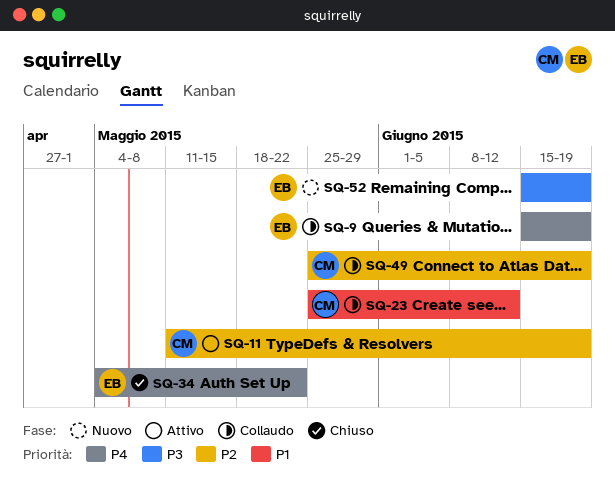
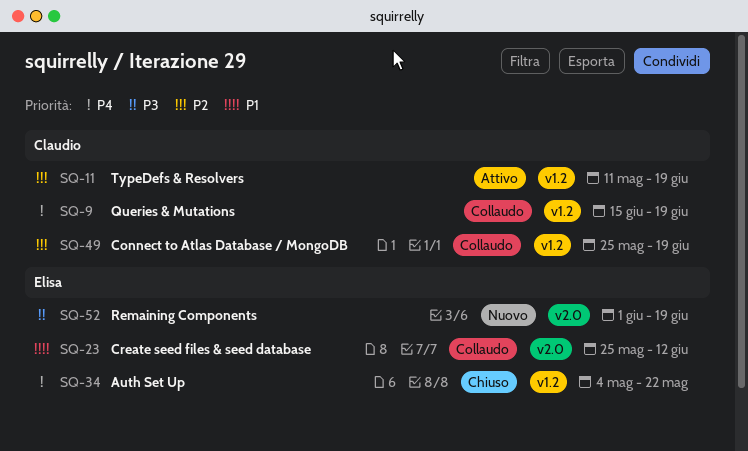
SQ-9, owner: Elisa -> Claudio
SQ-23, owner: Claudio -> Elisa
SQ-52, start: Jun 15 -> Jun 1

